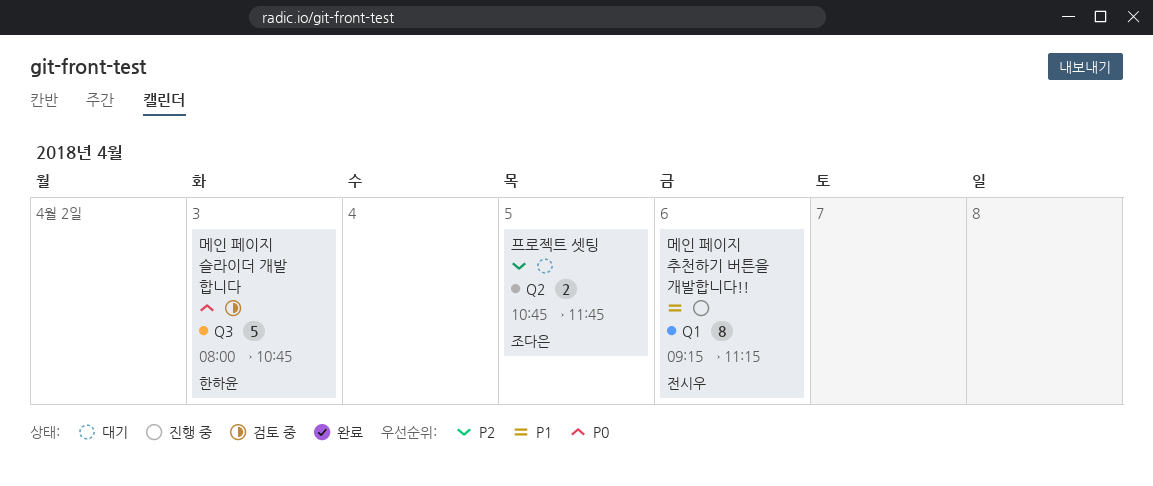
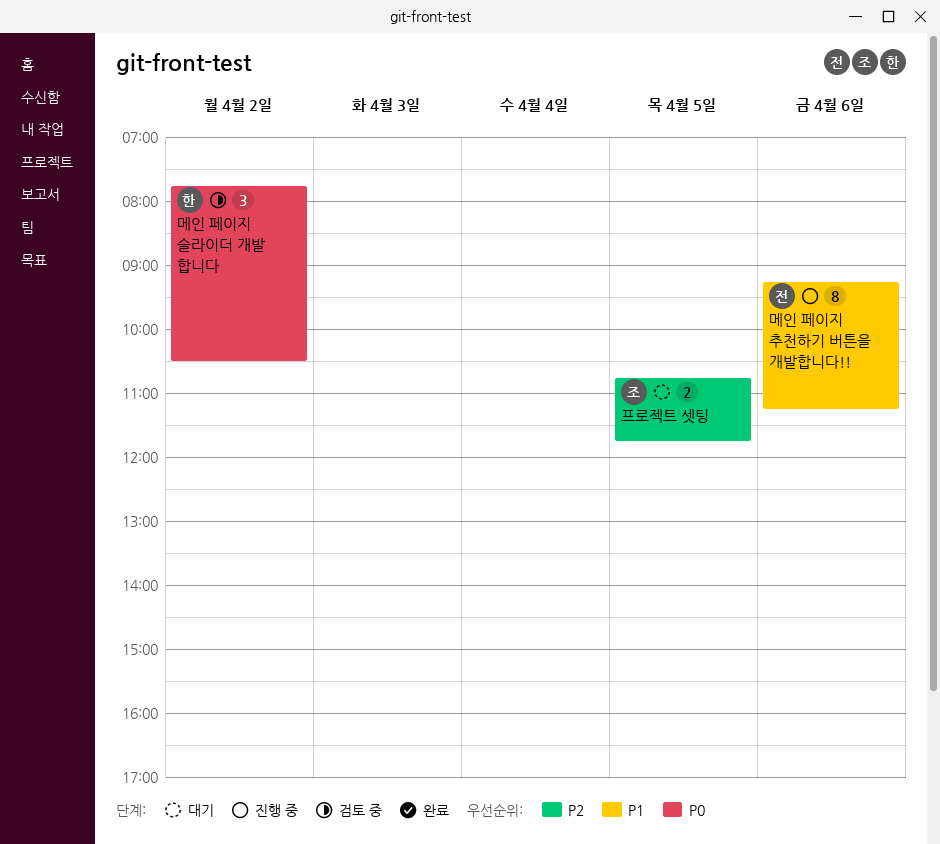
메인 페이지 슬라이더 개발 합니다, estimate: 5 -> 3
메인 페이지 슬라이더 개발 합니다, day: Apr 3 -> Apr 2
메인 페이지 슬라이더 개발 합니다, begins: 08:00 -> 07:45
메인 페이지 슬라이더 개발 합니다, ends: 10:45 -> 10:30

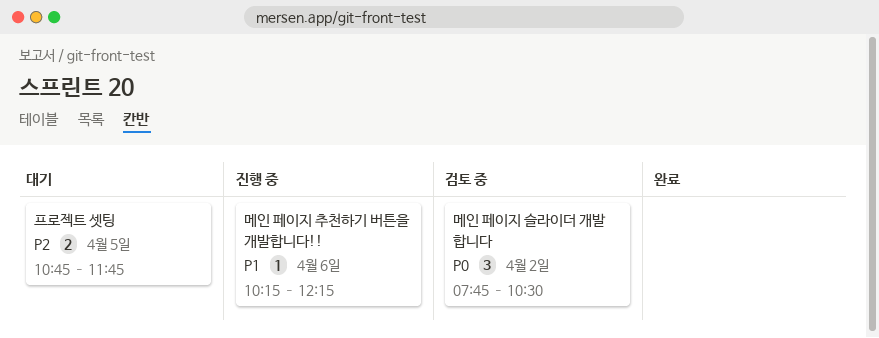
메인 페이지 추천하기 버튼을 개발합니다!!, estimate: 8 -> 1
메인 페이지 추천하기 버튼을 개발합니다!!, begins: 09:15 -> 10:15
메인 페이지 추천하기 버튼을 개발합니다!!, ends: 11:15 -> 12:15

